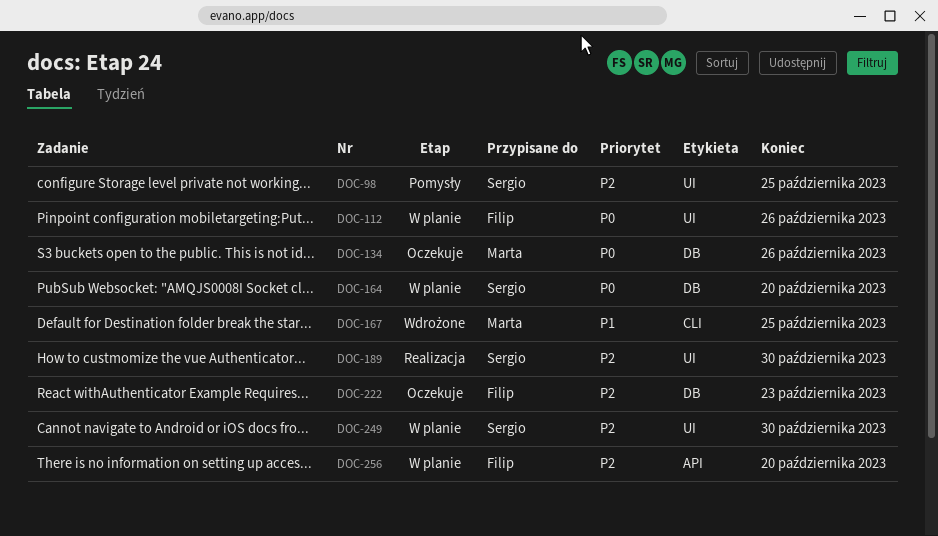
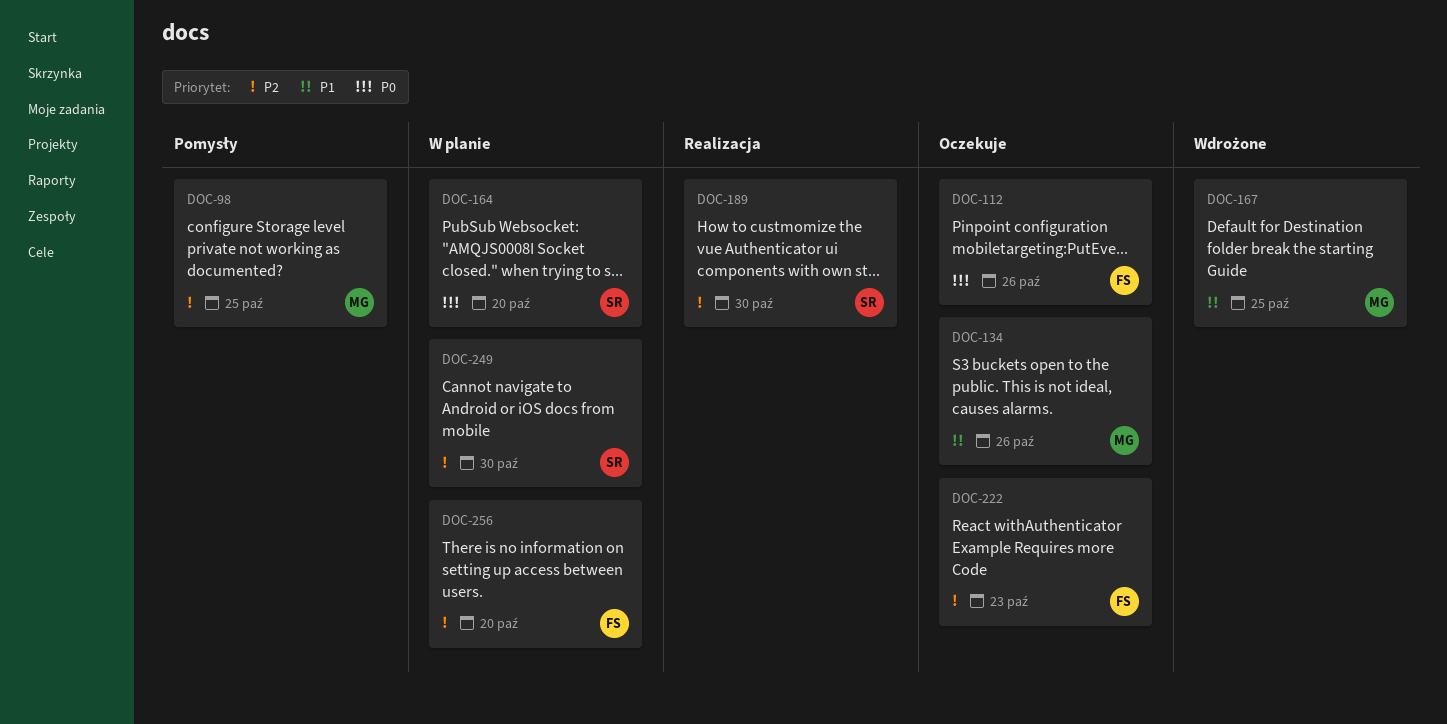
DOC-98, owner: Sergio -> Marta
DOC-112, status: W planie -> Oczekuje
DOC-134, priority: P0 -> P1

